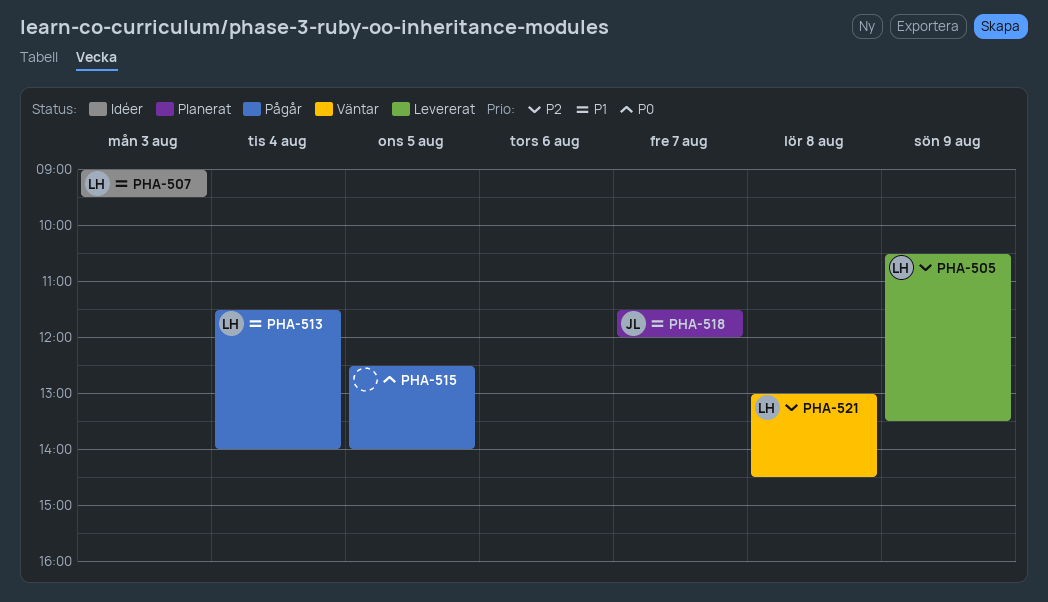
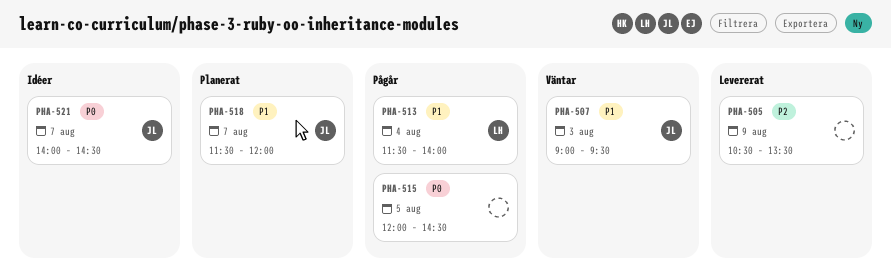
PHA-505, owner: LH -> none
PHA-507, status: Idéer -> Väntar
PHA-507, owner: LH -> JL
PHA-515, begins: 12:30 -> 12:00
PHA-515, ends: 14:00 -> 14:30
PHA-521, status: Väntar -> Idéer
PHA-521, owner: LH -> JL
PHA-521, priority: P2 -> P0
PHA-521, day: Aug 8 -> Aug 7
PHA-521, begins: 13:00 -> 14:00

